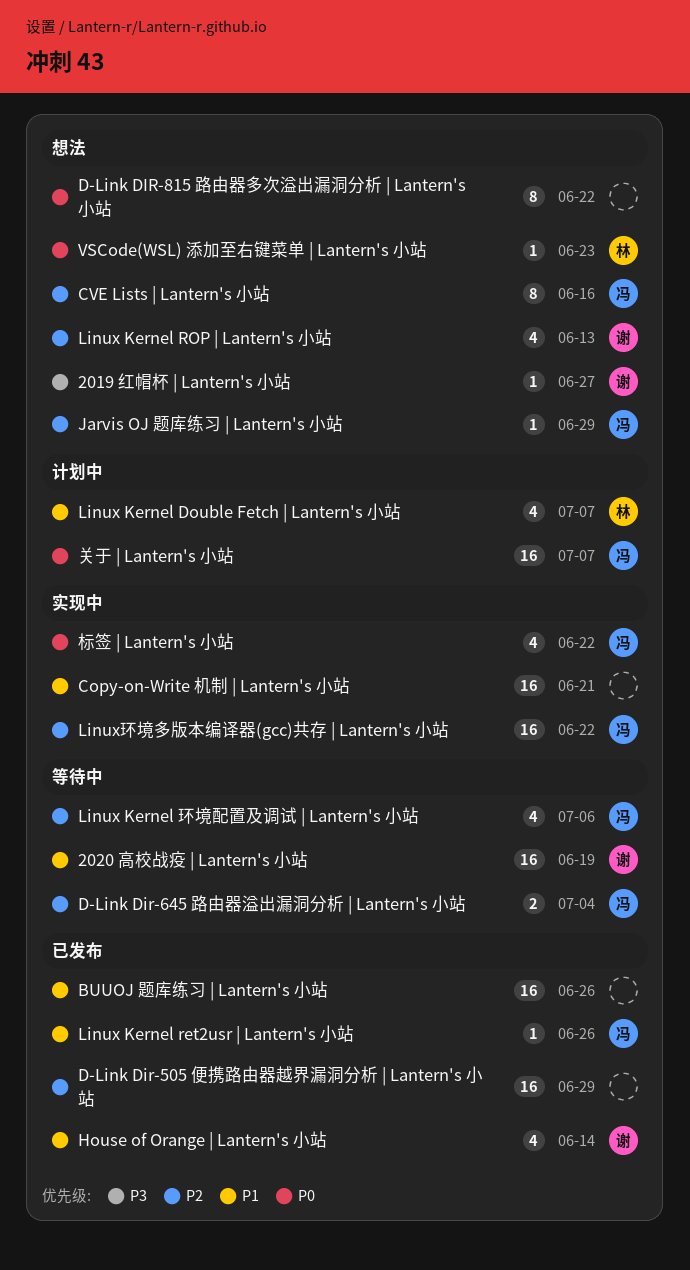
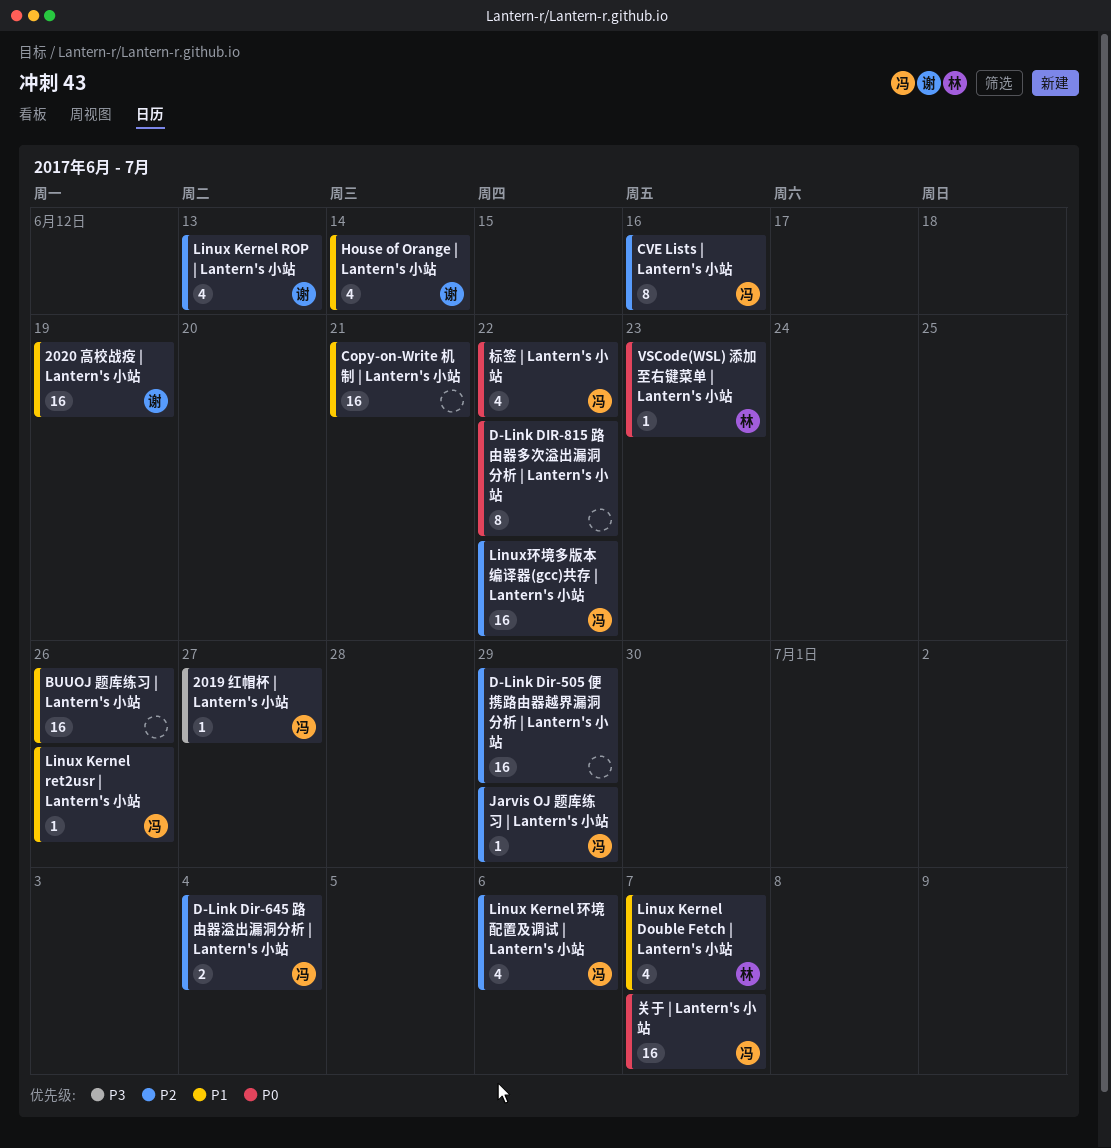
2019 红帽杯 | Lantern's 小站, owner: 谢 -> 冯

